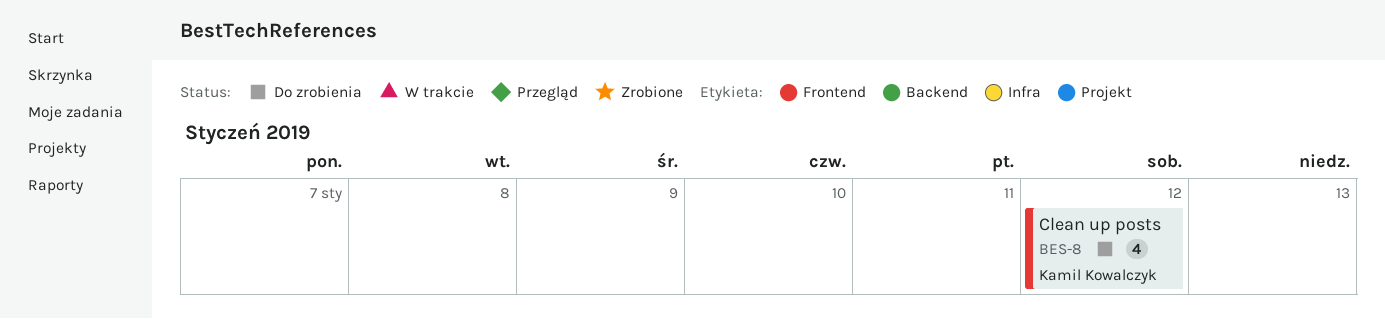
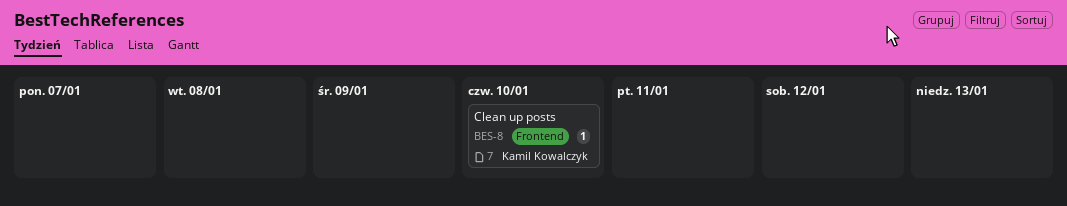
BES-8, estimate: 4 -> 1
BES-8, due: Jan 12 -> Jan 10

